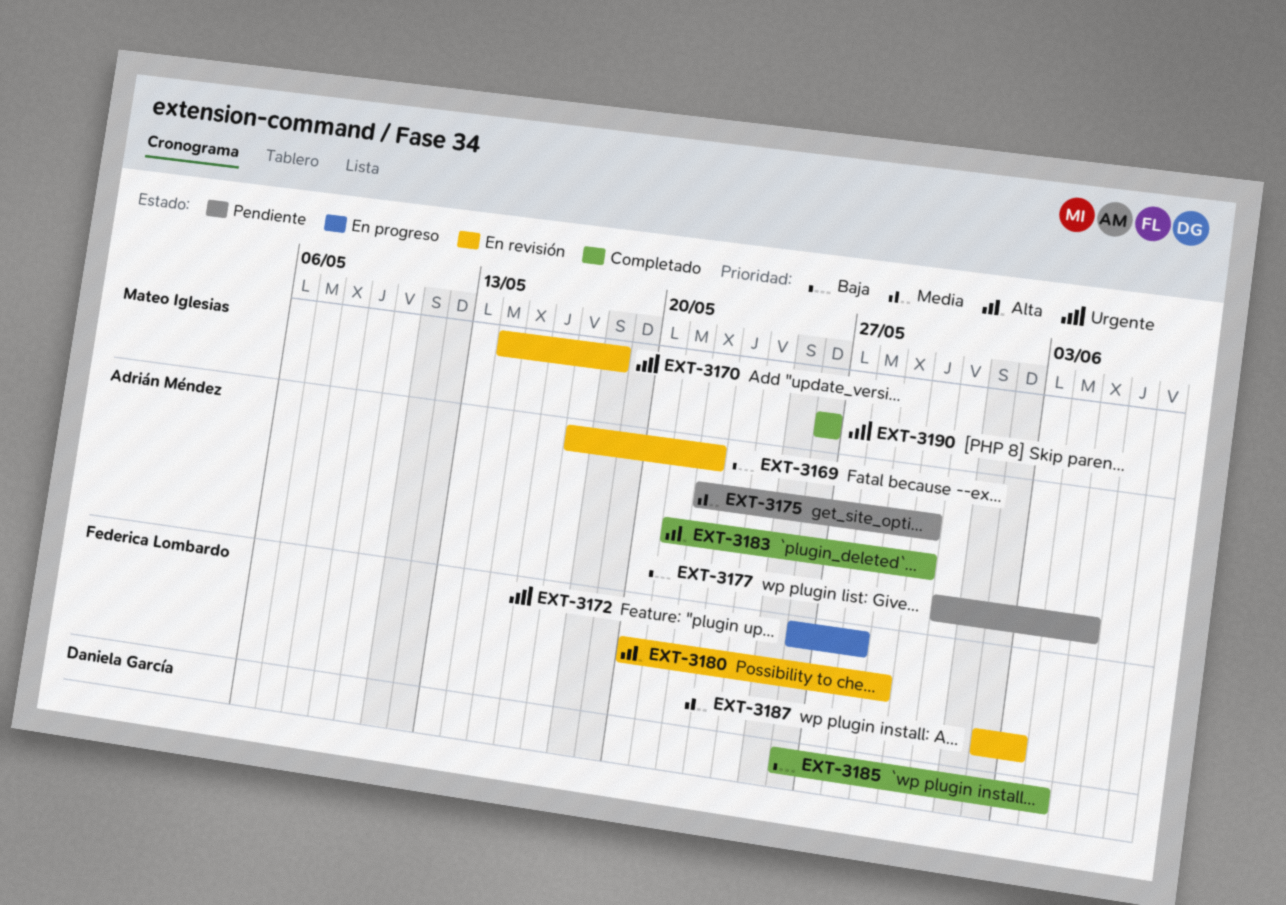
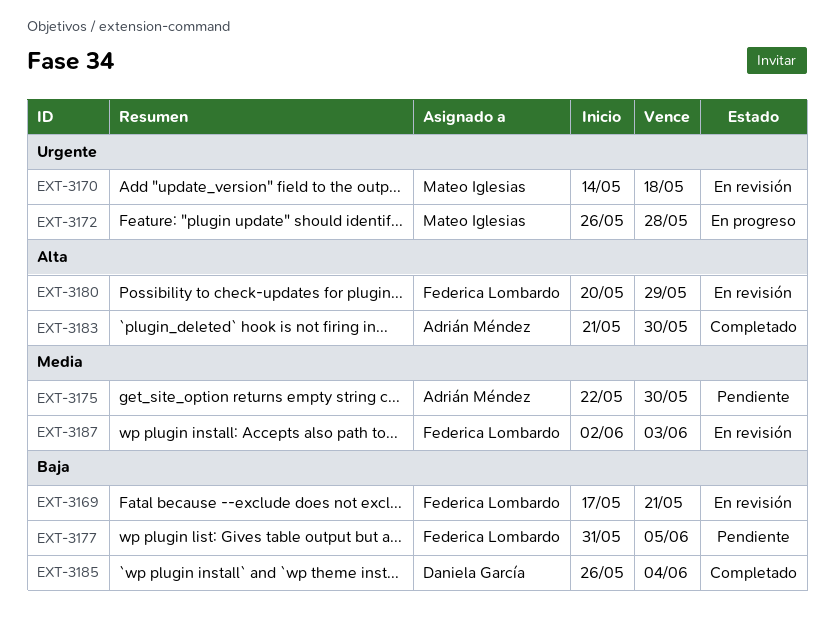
EXT-3169, owner: Adrián Méndez -> Federica Lombardo
EXT-3169, due: May 22 -> May 21
EXT-3172, owner: Federica Lombardo -> Mateo Iglesias
EXT-3177, owner: Adrián Méndez -> Federica Lombardo
EXT-3190: present -> none

